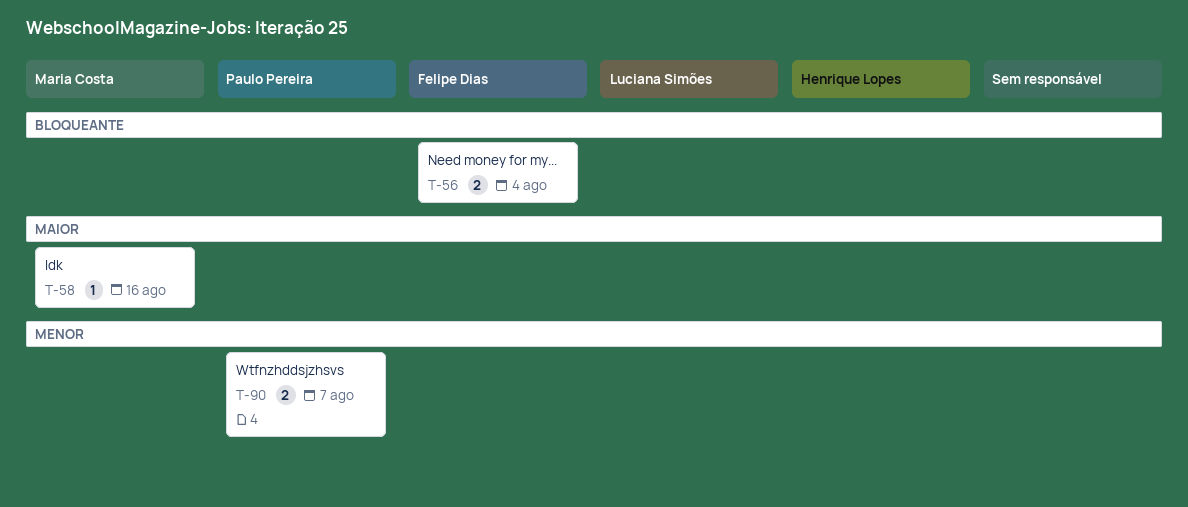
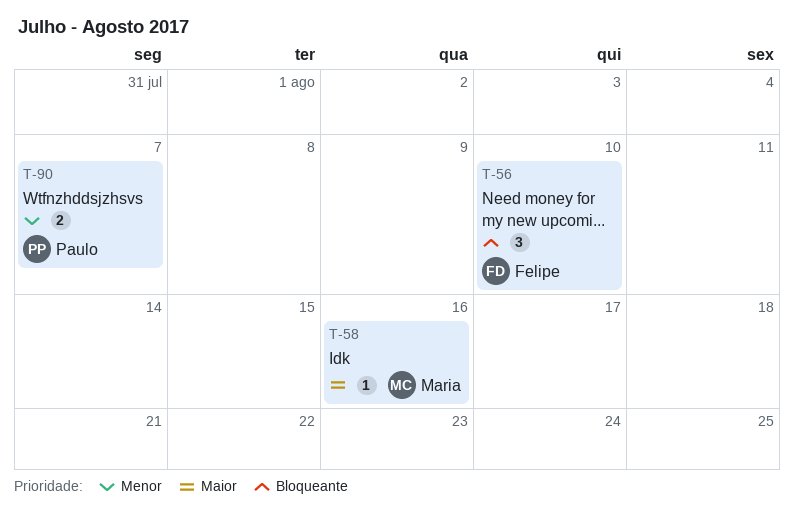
T-56, estimate: 2 -> 3
T-56, due: Aug 4 -> Aug 10

